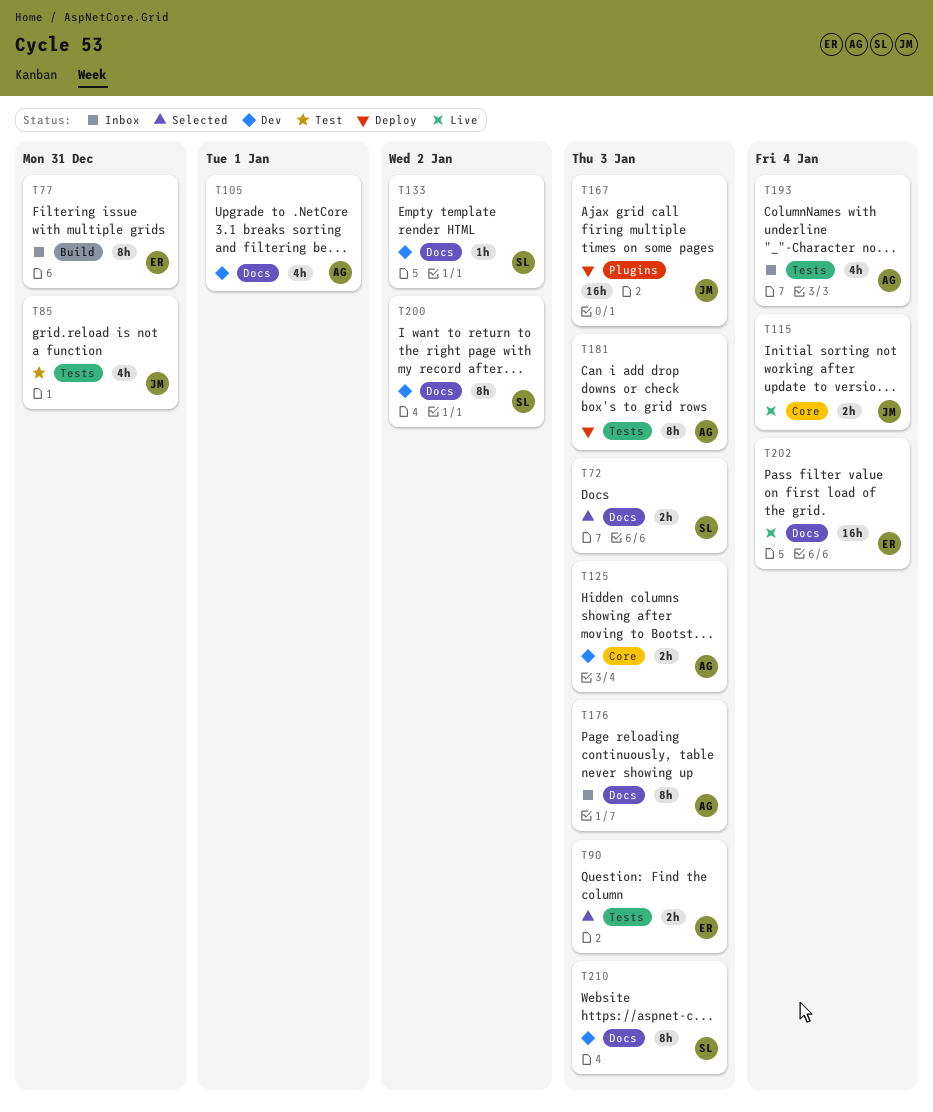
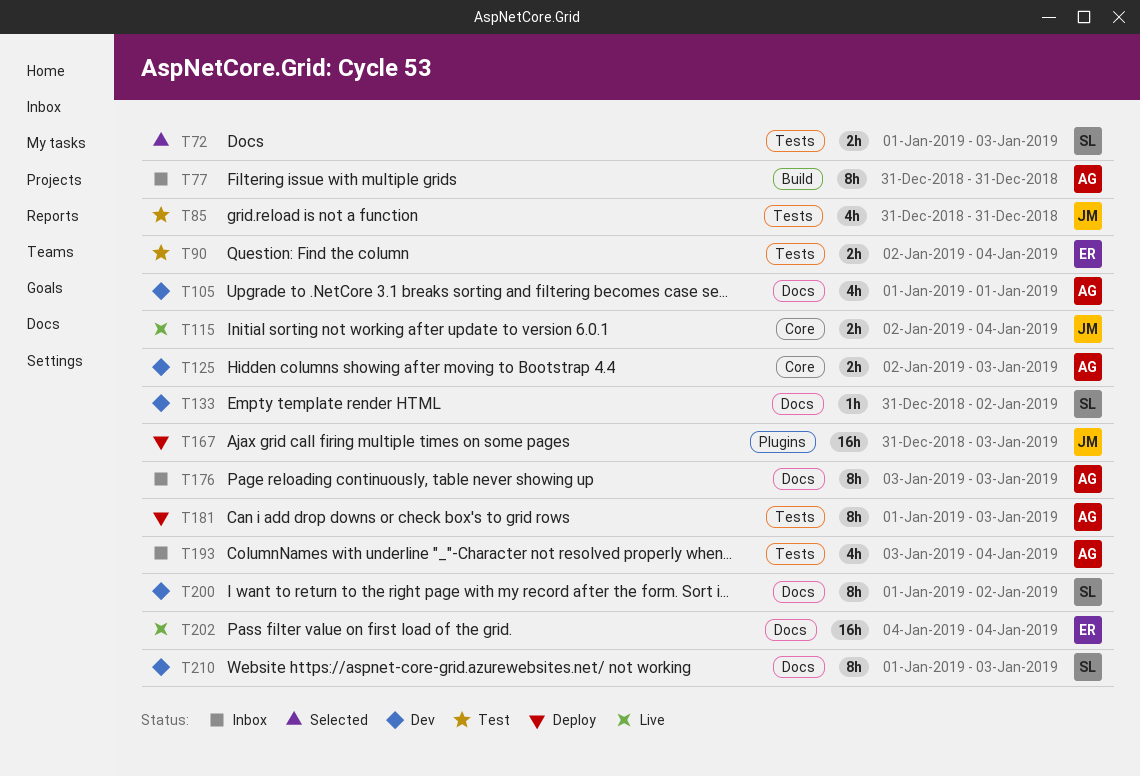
T72, label: Docs -> Tests
T77, owner: ER -> AG
T90, status: Selected -> Test
T90, due: Jan 3 -> Jan 4

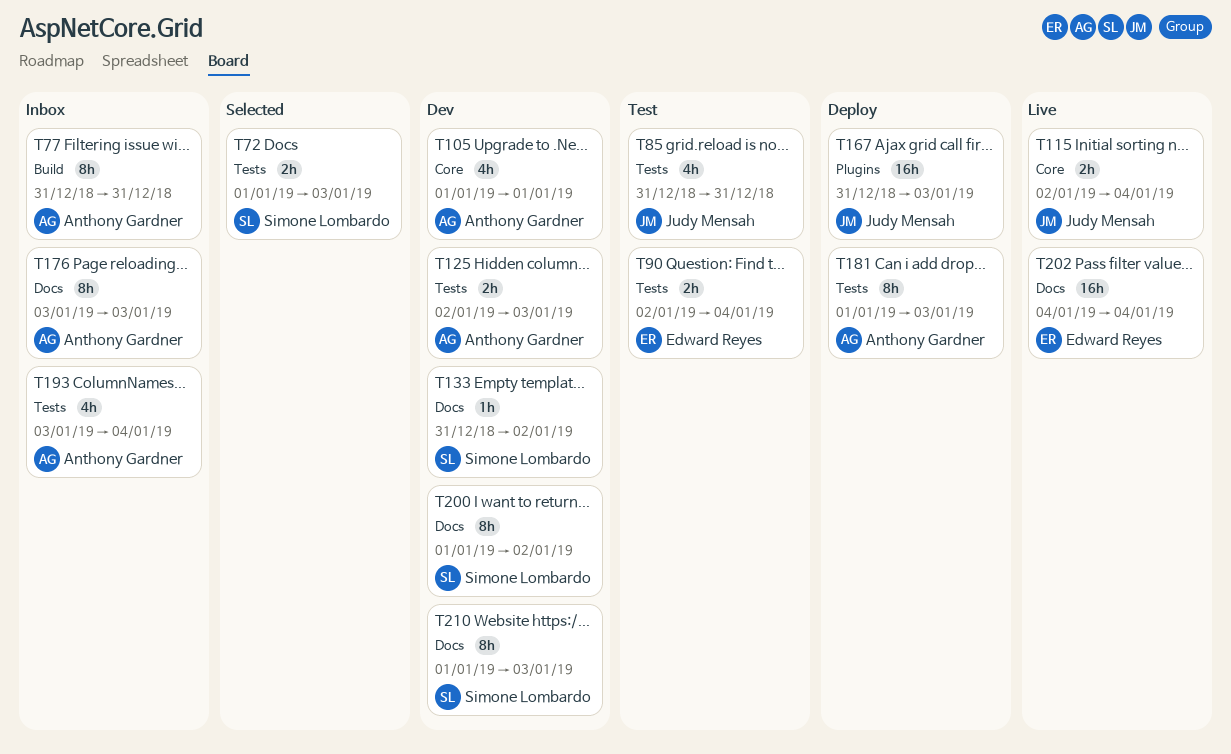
T105, label: Docs -> Core
T125, label: Core -> Tests

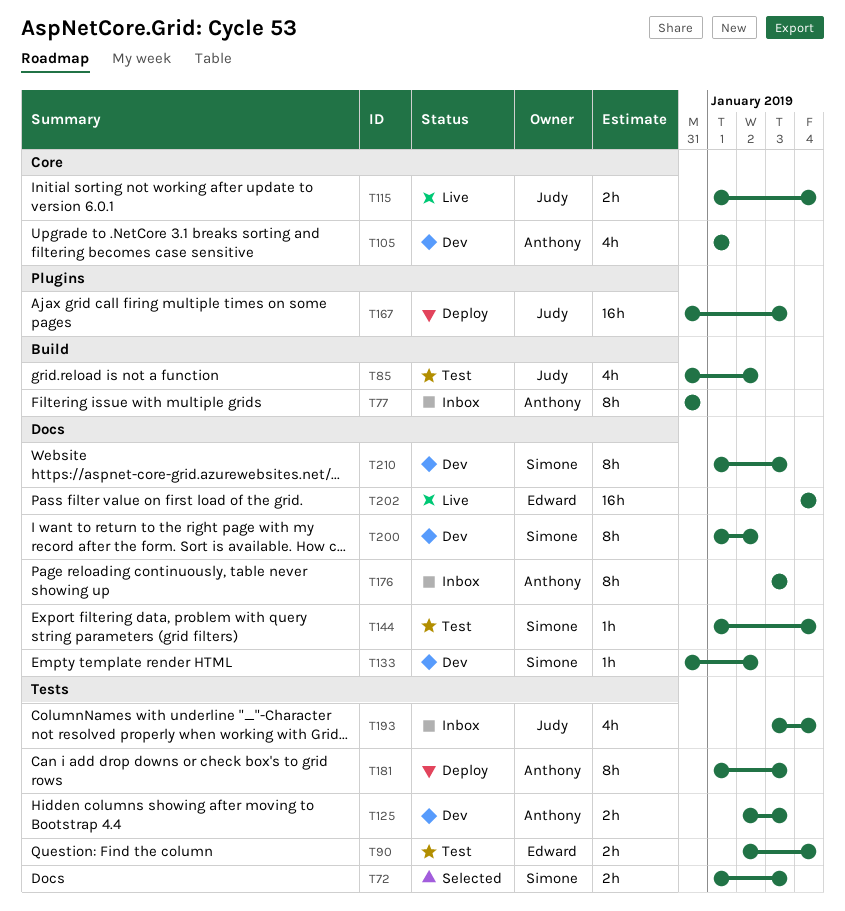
T85, label: Tests -> Build
T85, due: Dec 31 -> Jan 2
T115, start: Jan 2 -> Jan 1
T144: none -> present
T193, owner: Anthony Gardner -> Judy Mensah

